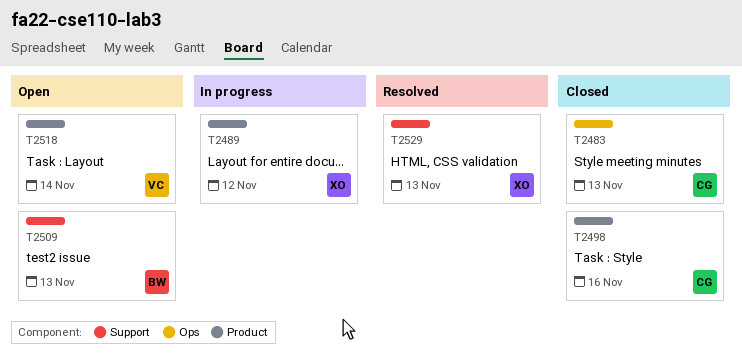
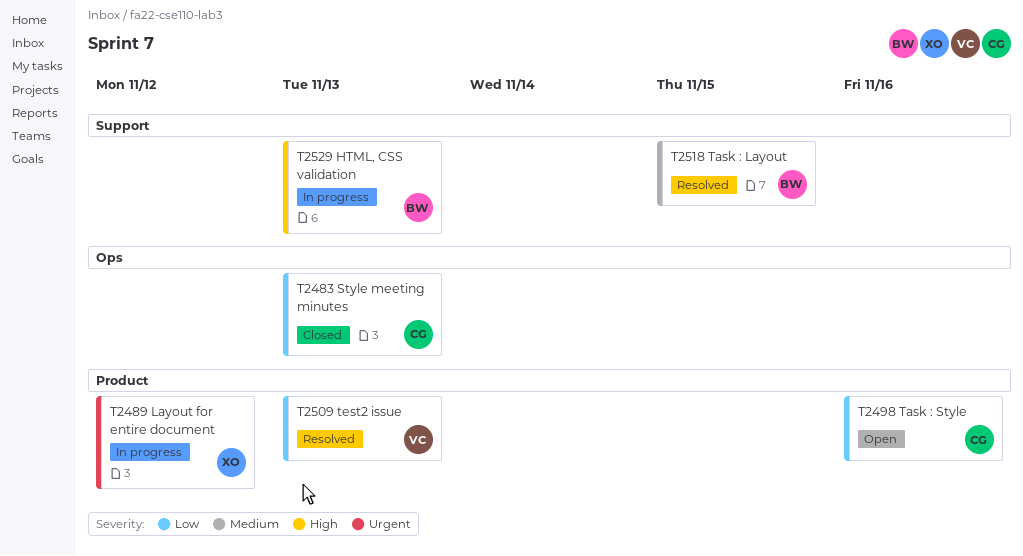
T2498, status: Closed -> Open
T2509, status: Open -> Resolved
T2509, owner: BW -> VC
T2509, label: Support -> Product
T2518, status: Open -> Resolved
T2518, owner: VC -> BW
T2518, label: Product -> Support
T2518, due: Nov 14 -> Nov 15
T2529, status: Resolved -> In progress
T2529, owner: XO -> BW

